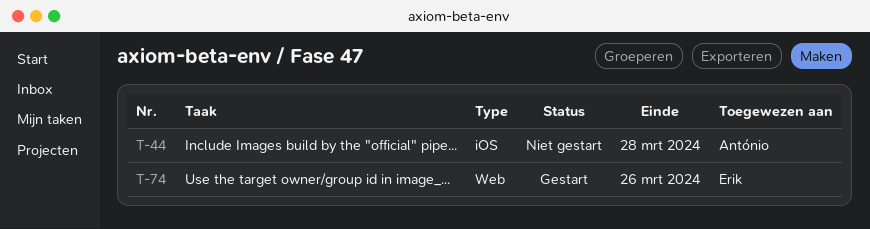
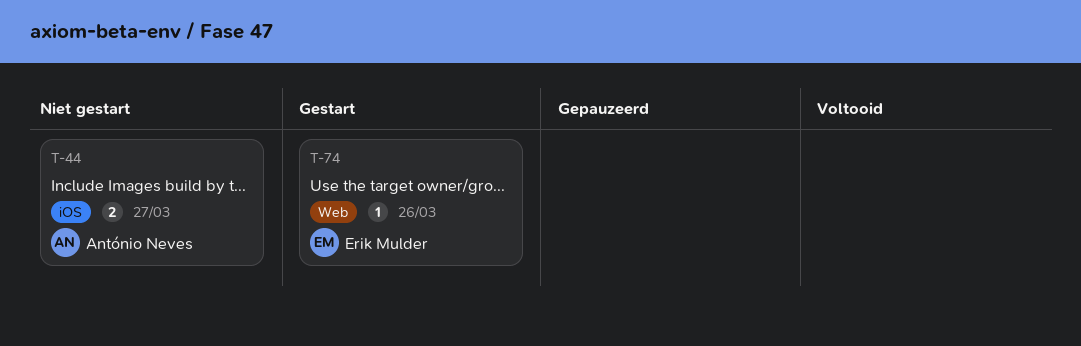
T-44, due: Mar 28 -> Mar 27

